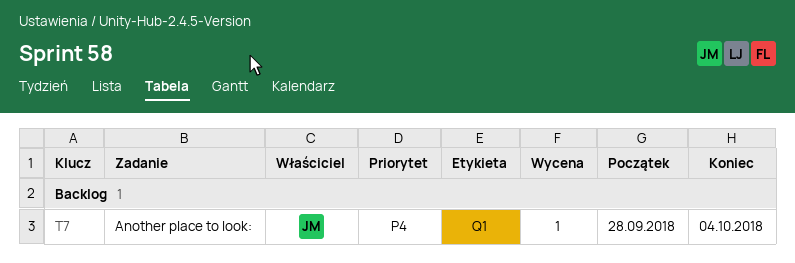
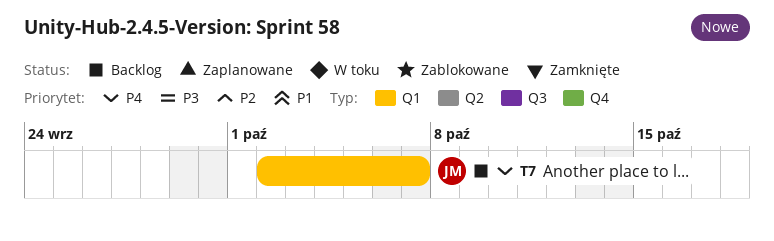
T7, start: Sep 28 -> Oct 2
T7, due: Oct 4 -> Oct 7

